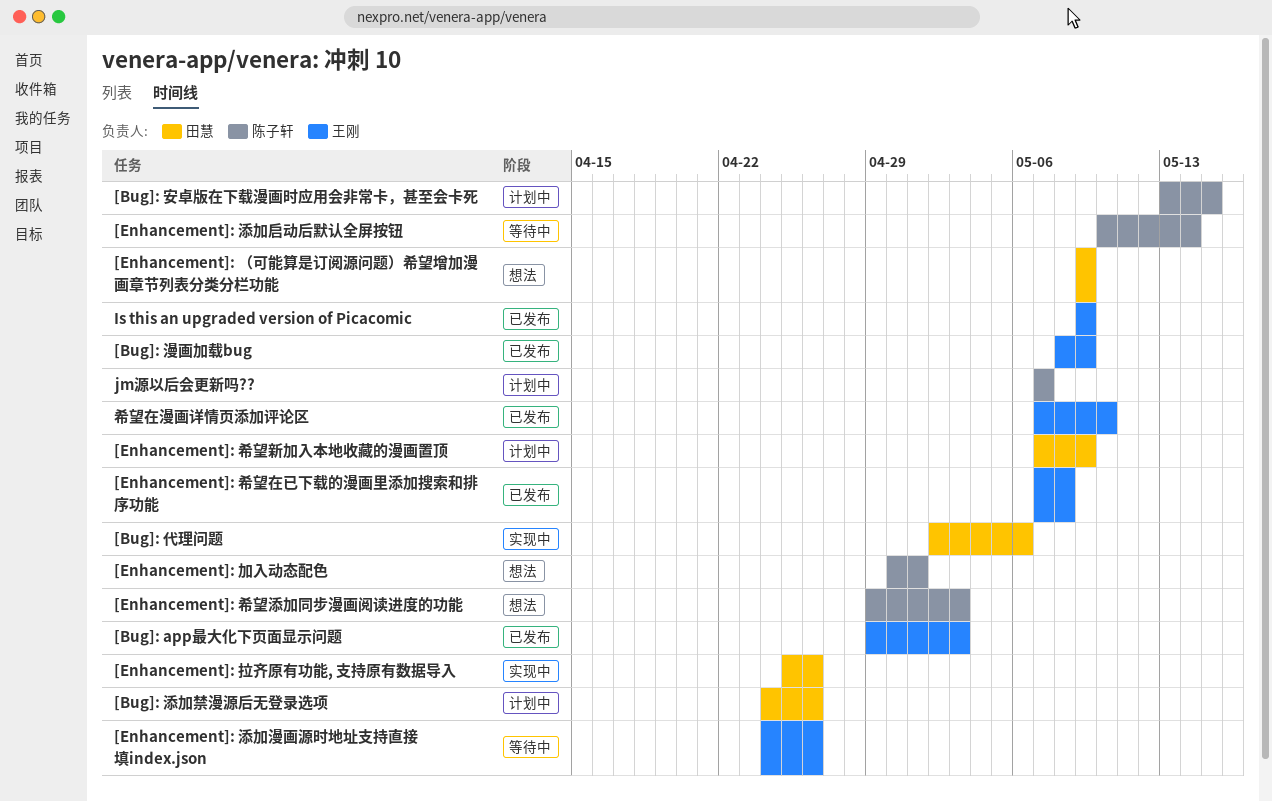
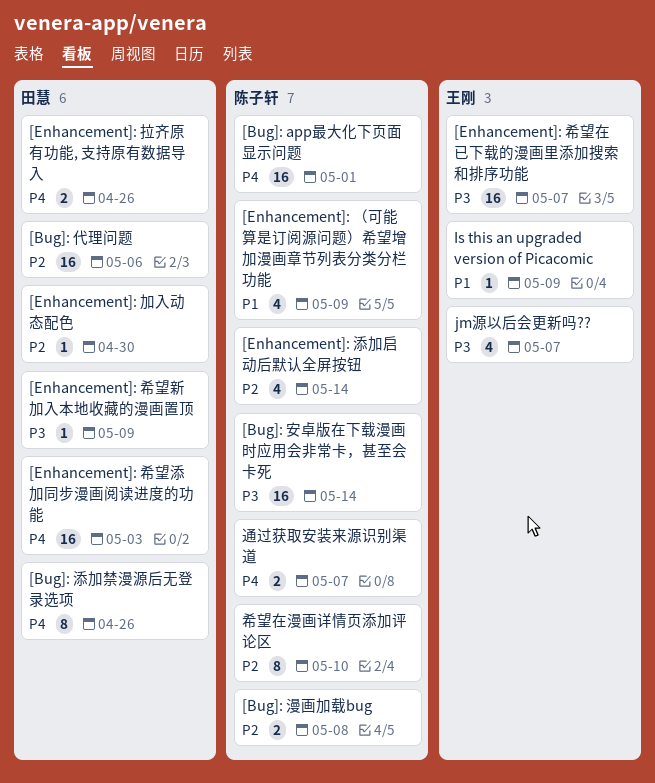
[Bug]: app最大化下页面显示问题, owner: 王刚 -> 陈子轩
[Bug]: app最大化下页面显示问题, due: May 3 -> May 1
[Bug]: 安卓版在下载漫画时应用会非常卡，甚至会卡死, due: May 15 -> May 14
[Bug]: 漫画加载bug, owner: 王刚 -> 陈子轩
[Bug]: 漫画加载bug, due: May 9 -> May 8
[Enhancement]: 加入动态配色, owner: 陈子轩 -> 田慧
[Enhancement]: 加入动态配色, due: May 1 -> Apr 30
[Enhancement]: 希望在已下载的漫画里添加搜索和排序功能, due: May 8 -> May 7
[Enhancement]: 希望添加同步漫画阅读进度的功能, owner: 陈子轩 -> 田慧
[Enhancement]: 添加漫画源时地址支持直接填index.json: present -> none
[Enhancement]: （可能算是订阅源问题）希望增加漫画章节列表分类分栏功能, owner: 田慧 -> 陈子轩
jm源以后会更新吗??, owner: 陈子轩 -> 王刚
希望在漫画详情页添加评论区, owner: 王刚 -> 陈子轩
通过获取安装来源识别渠道: none -> present

